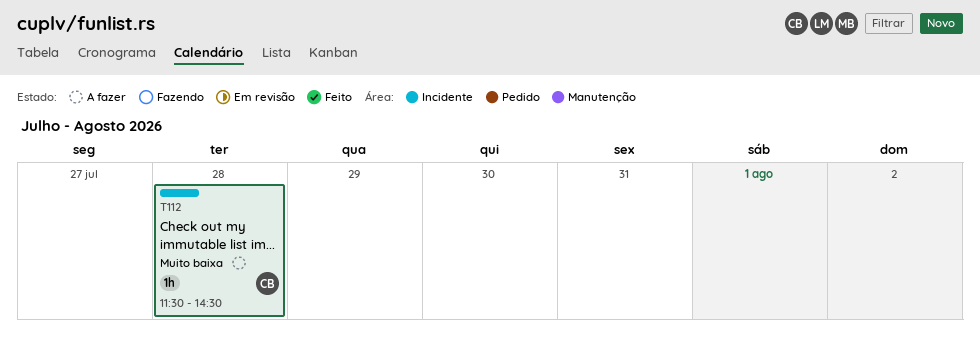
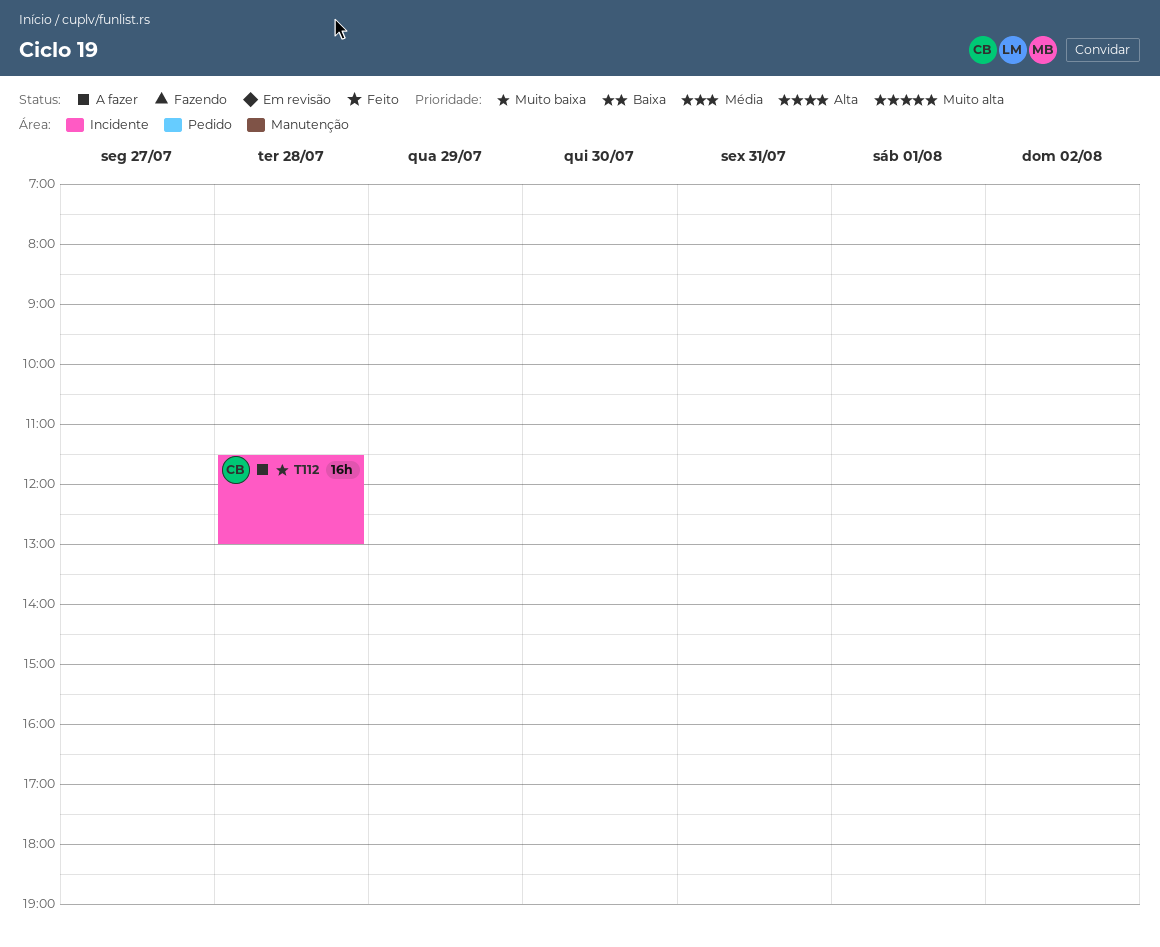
T112, estimate: 1h -> 16h
T112, ends: 14:30 -> 13:00

